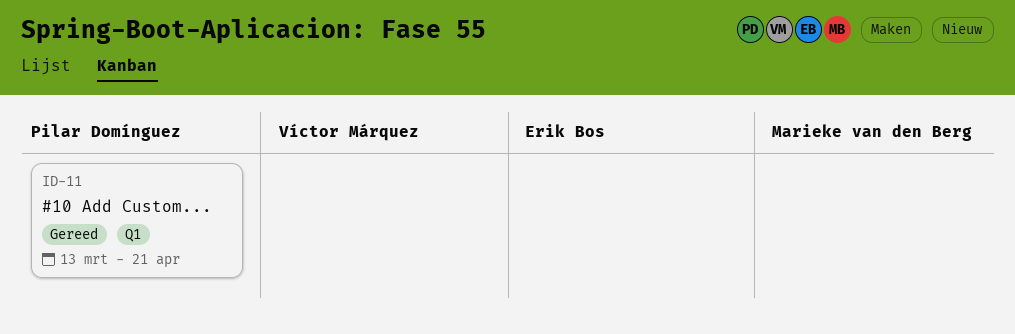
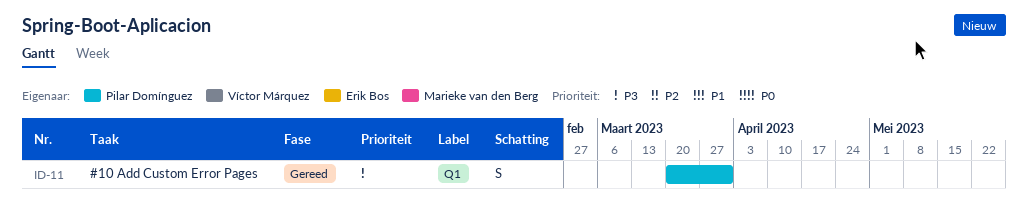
ID-11, start: Mar 13 -> Mar 20
ID-11, due: Apr 21 -> Mar 31

